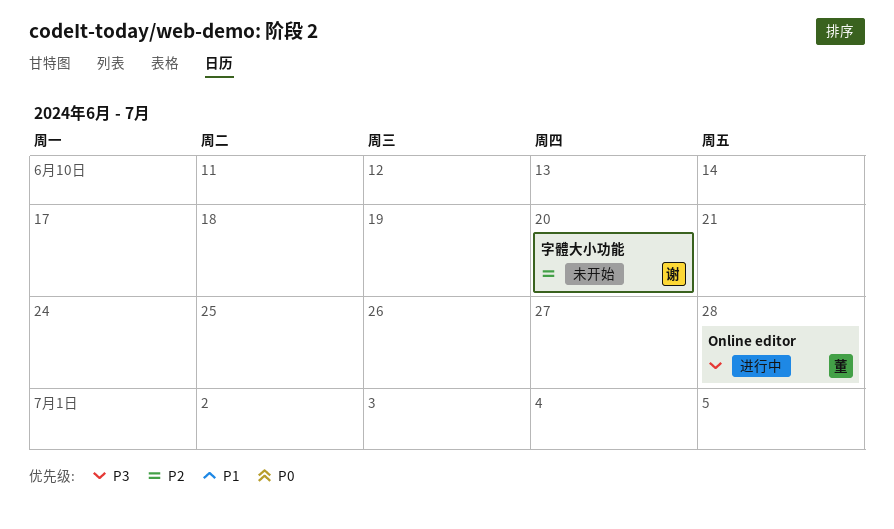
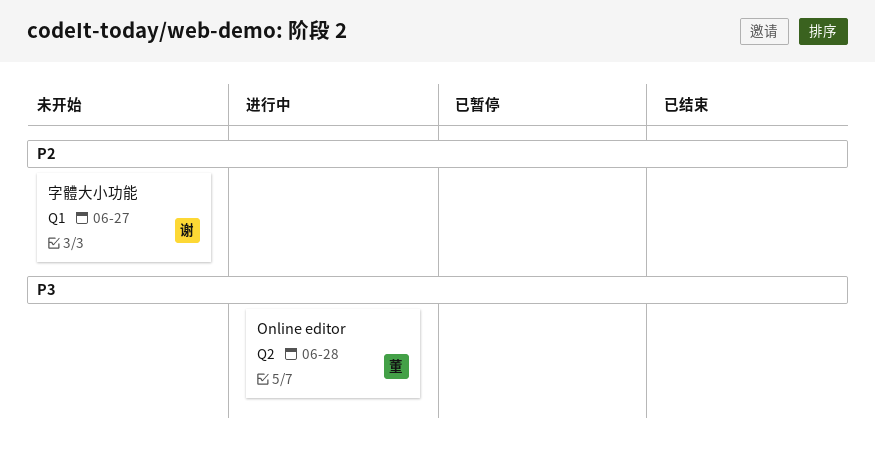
字體大小功能, due: Jun 20 -> Jun 27

